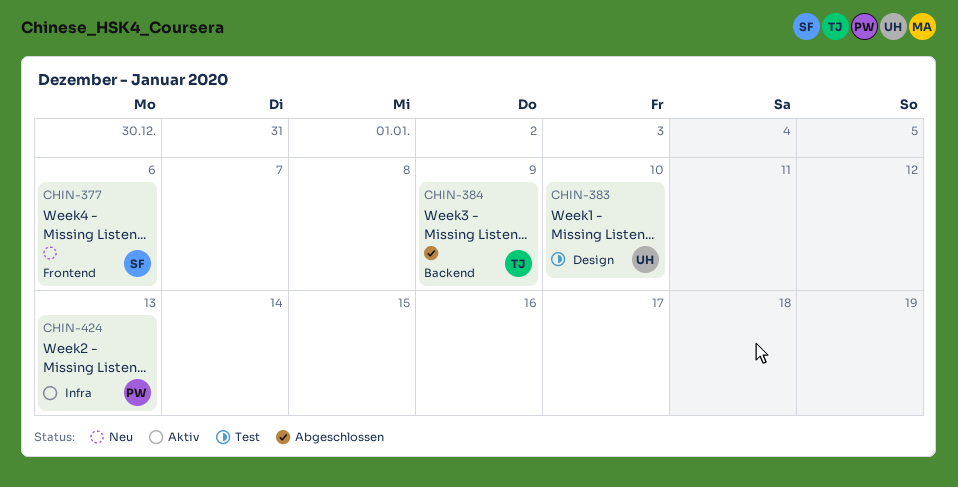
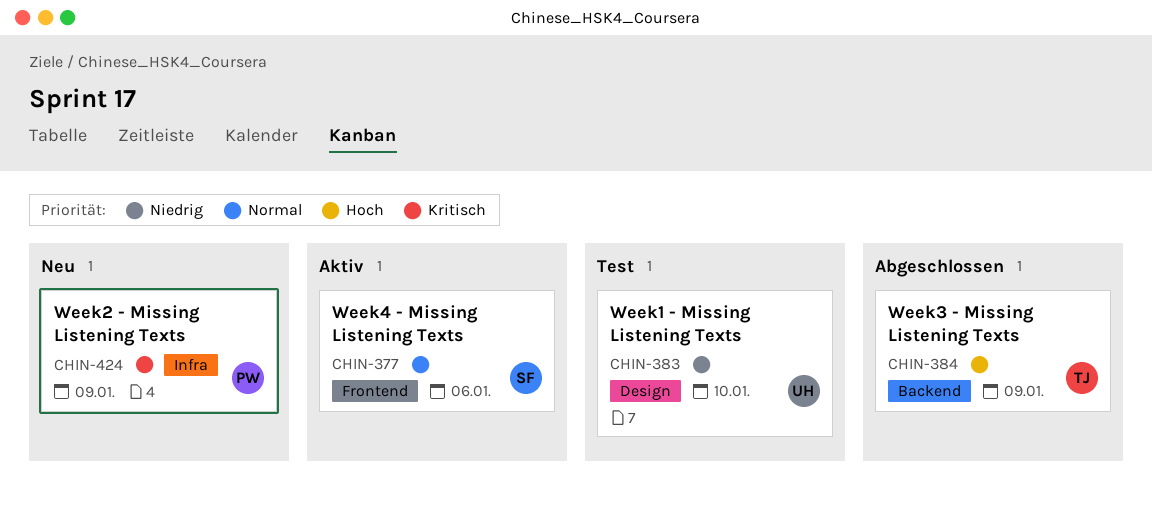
CHIN-377, status: Neu -> Aktiv
CHIN-424, status: Aktiv -> Neu
CHIN-424, due: Jan 13 -> Jan 9

